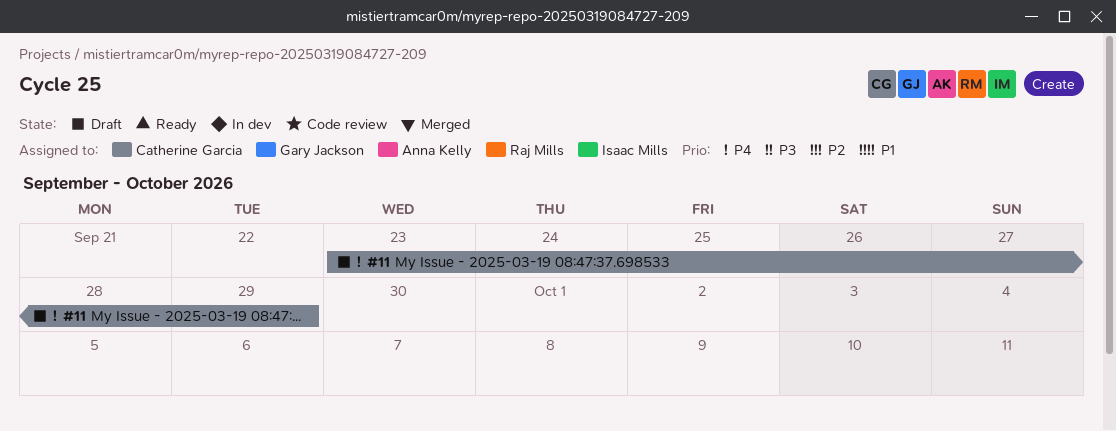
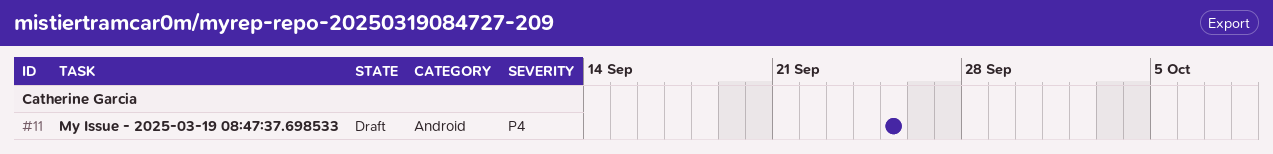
#11, start: Sep 23 -> Sep 25
#11, due: Sep 29 -> Sep 25

